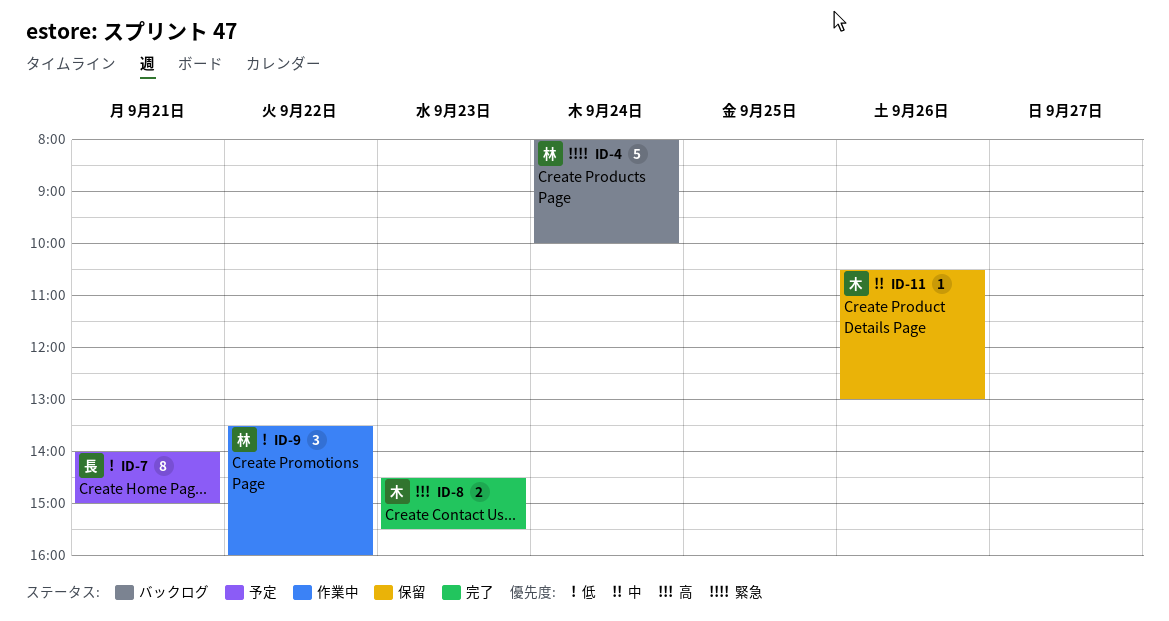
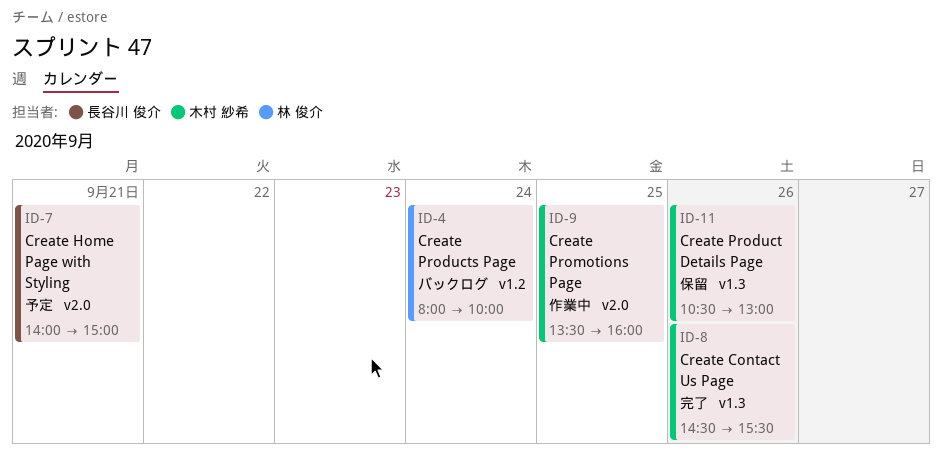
ID-8, day: Sep 23 -> Sep 26
ID-9, owner: 林 俊介 -> 木村 紗希
ID-9, day: Sep 22 -> Sep 25

